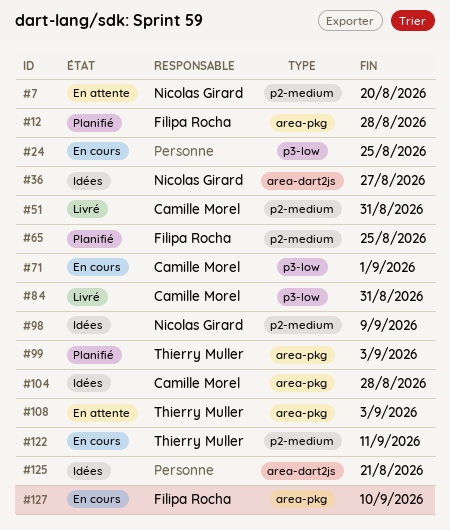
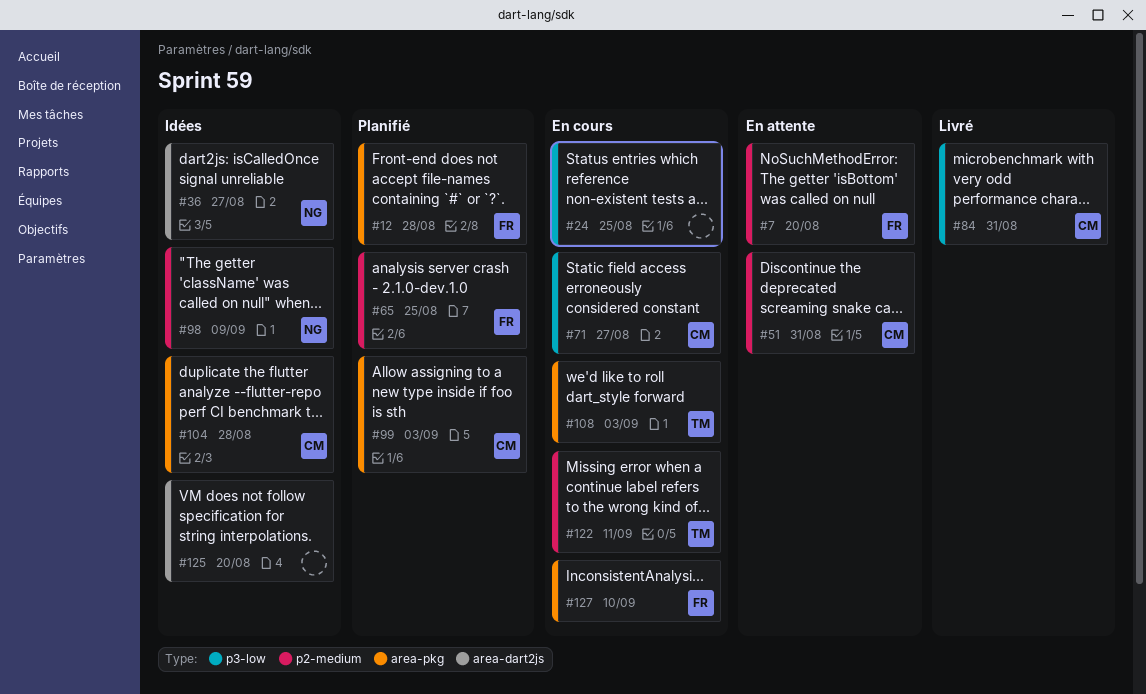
#7, owner: Nicolas Girard -> Filipa Rocha
#51, status: Livré -> En attente
#71, due: Sep 1 -> Aug 27
#99, owner: Thierry Muller -> Camille Morel
#108, status: En attente -> En cours
#125, due: Aug 21 -> Aug 20

